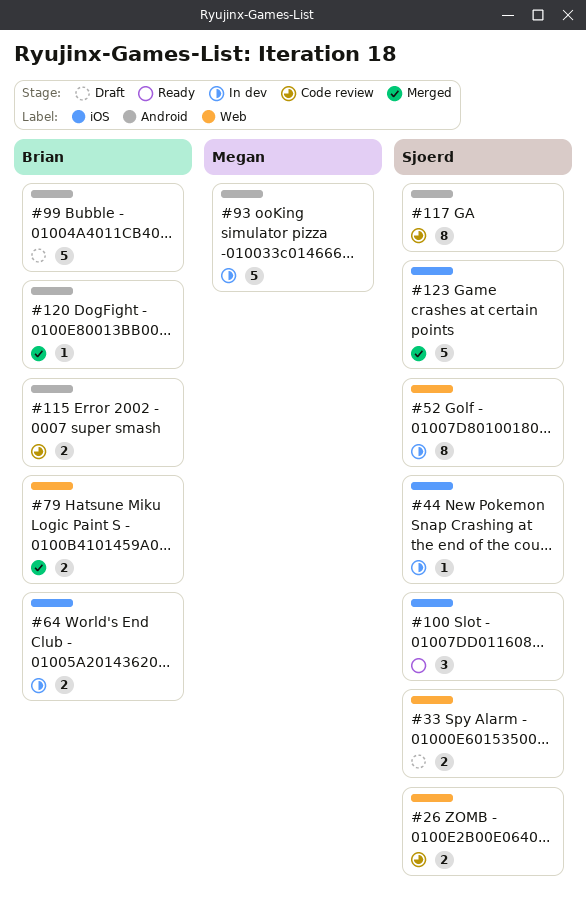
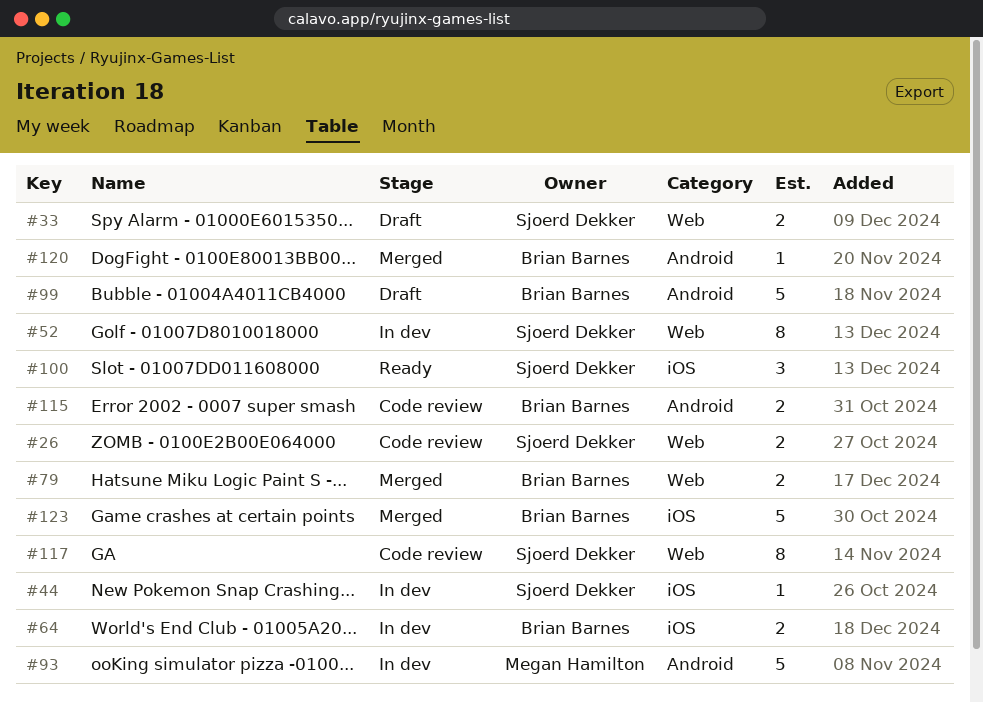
#117, label: Android -> Web
#123, owner: Sjoerd Dekker -> Brian Barnes

